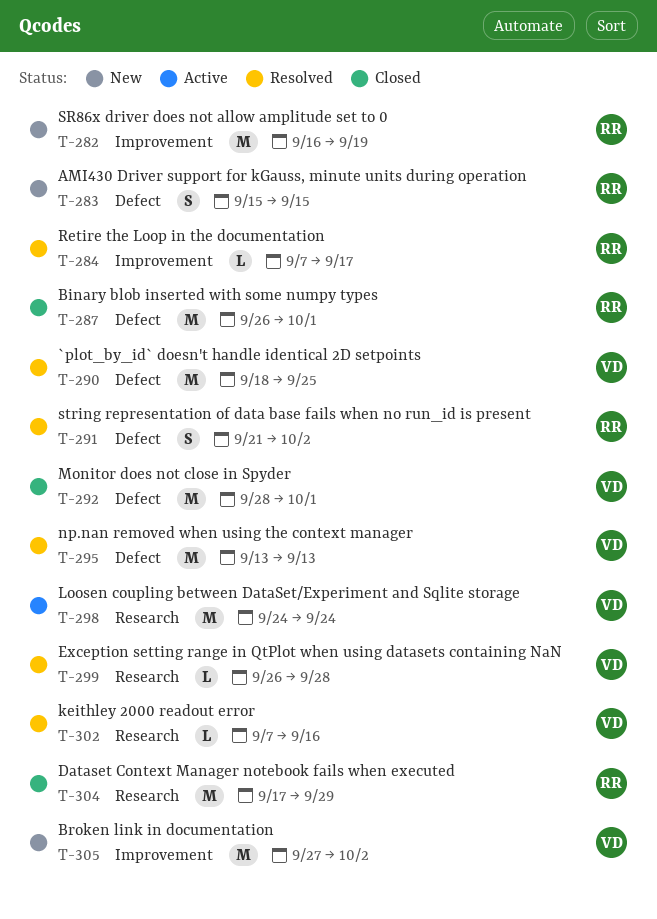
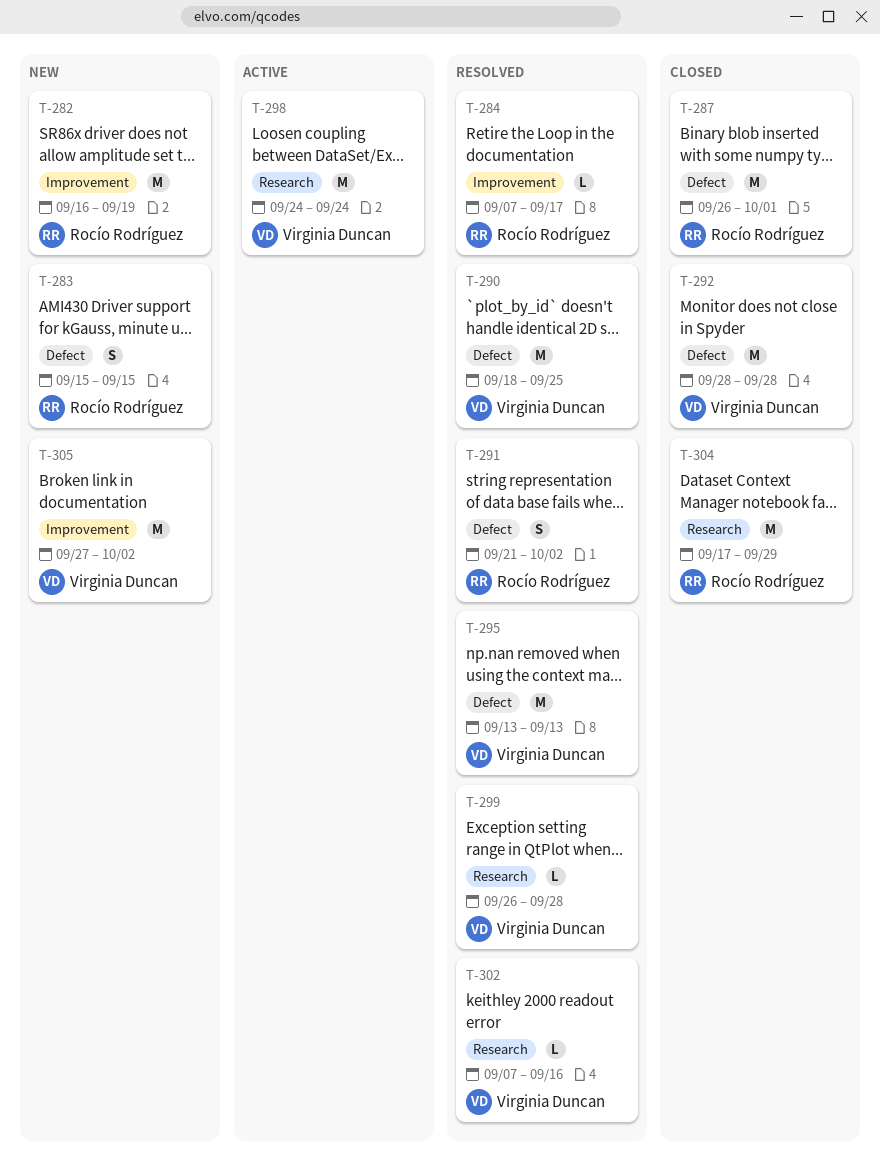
T-292, due: Oct 1 -> Sep 28

